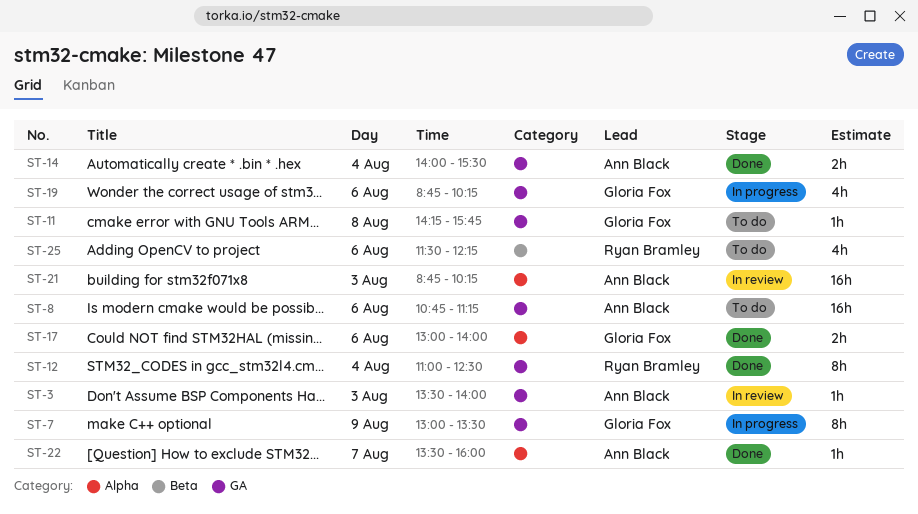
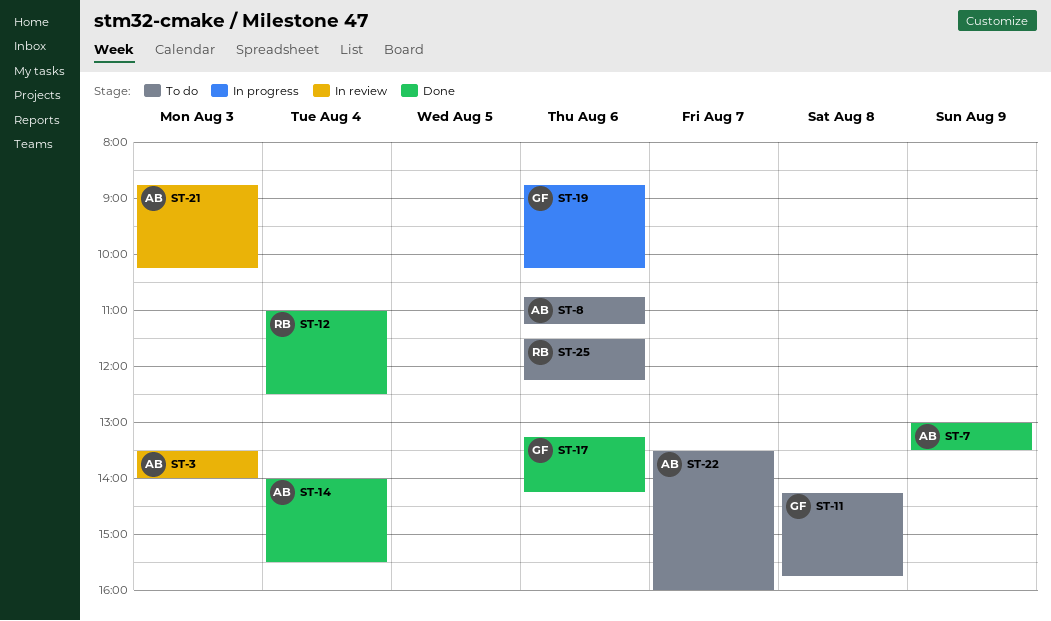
ST-7, status: In progress -> Done
ST-7, owner: Gloria Fox -> Ann Black
ST-17, begins: 13:00 -> 13:15
ST-17, ends: 14:00 -> 14:15
ST-22, status: Done -> To do

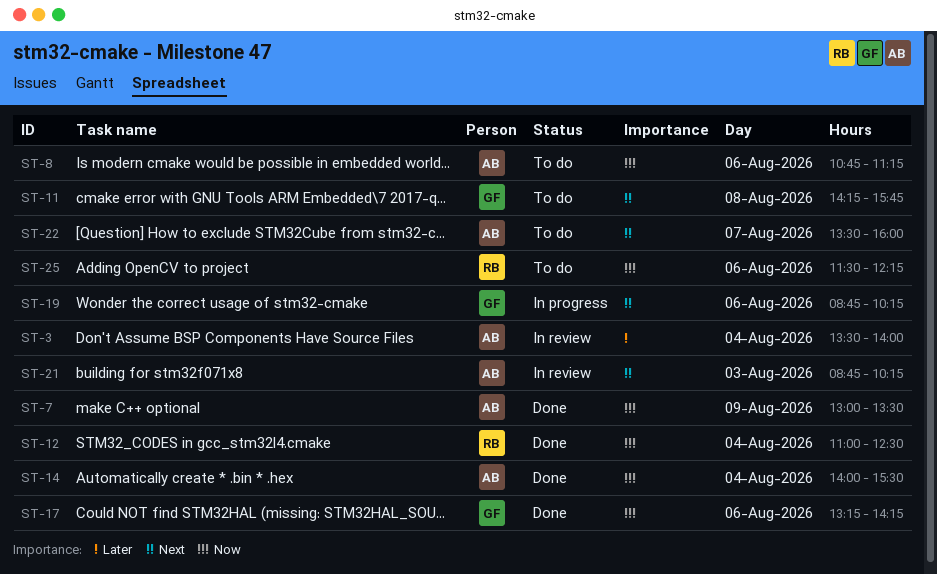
ST-3, day: Aug 3 -> Aug 4

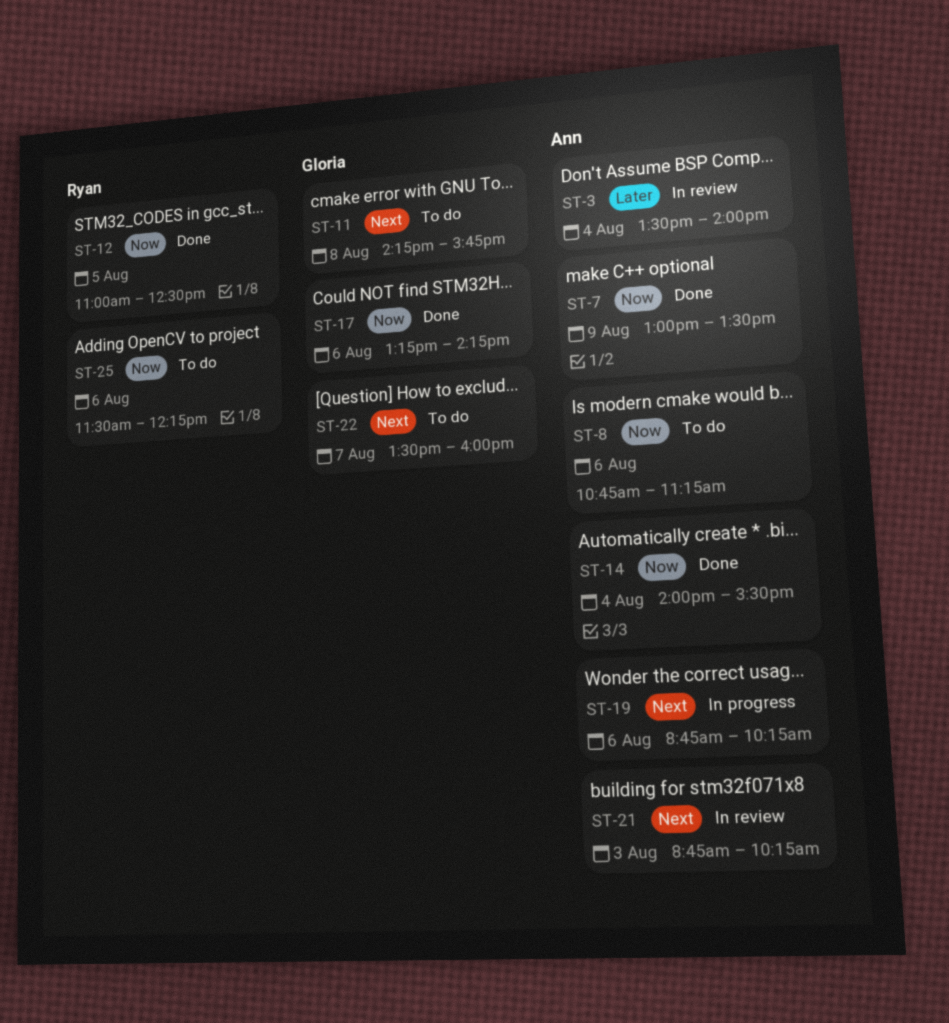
ST-12, day: Aug 4 -> Aug 5
ST-19, owner: Gloria -> Ann
ST-22, owner: Ann -> Gloria

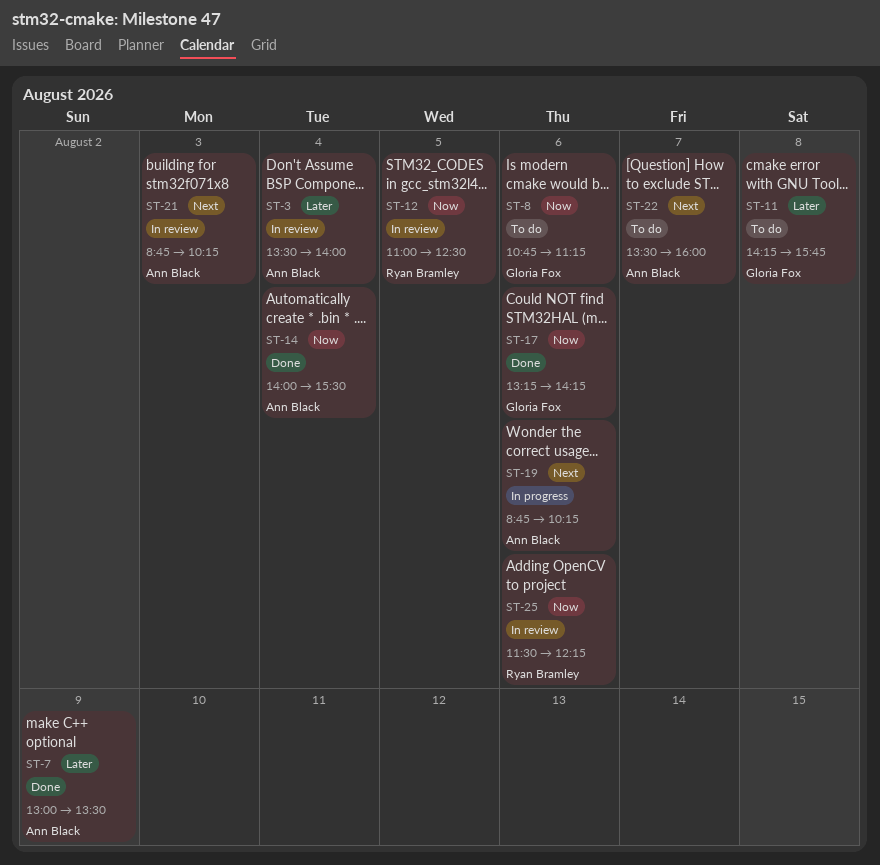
ST-7, priority: Now -> Later
ST-8, owner: Ann Black -> Gloria Fox
ST-11, priority: Next -> Later
ST-12, status: Done -> In review
ST-22, owner: Gloria Fox -> Ann Black
ST-25, status: To do -> In review

